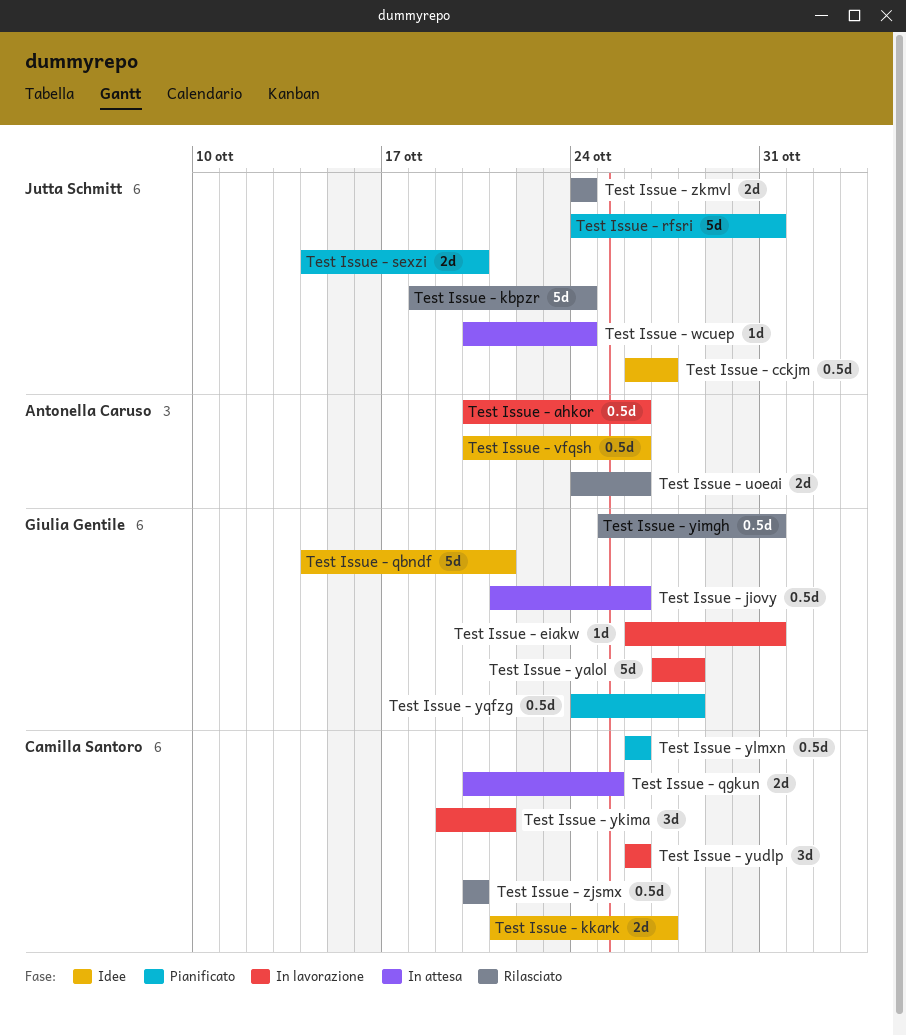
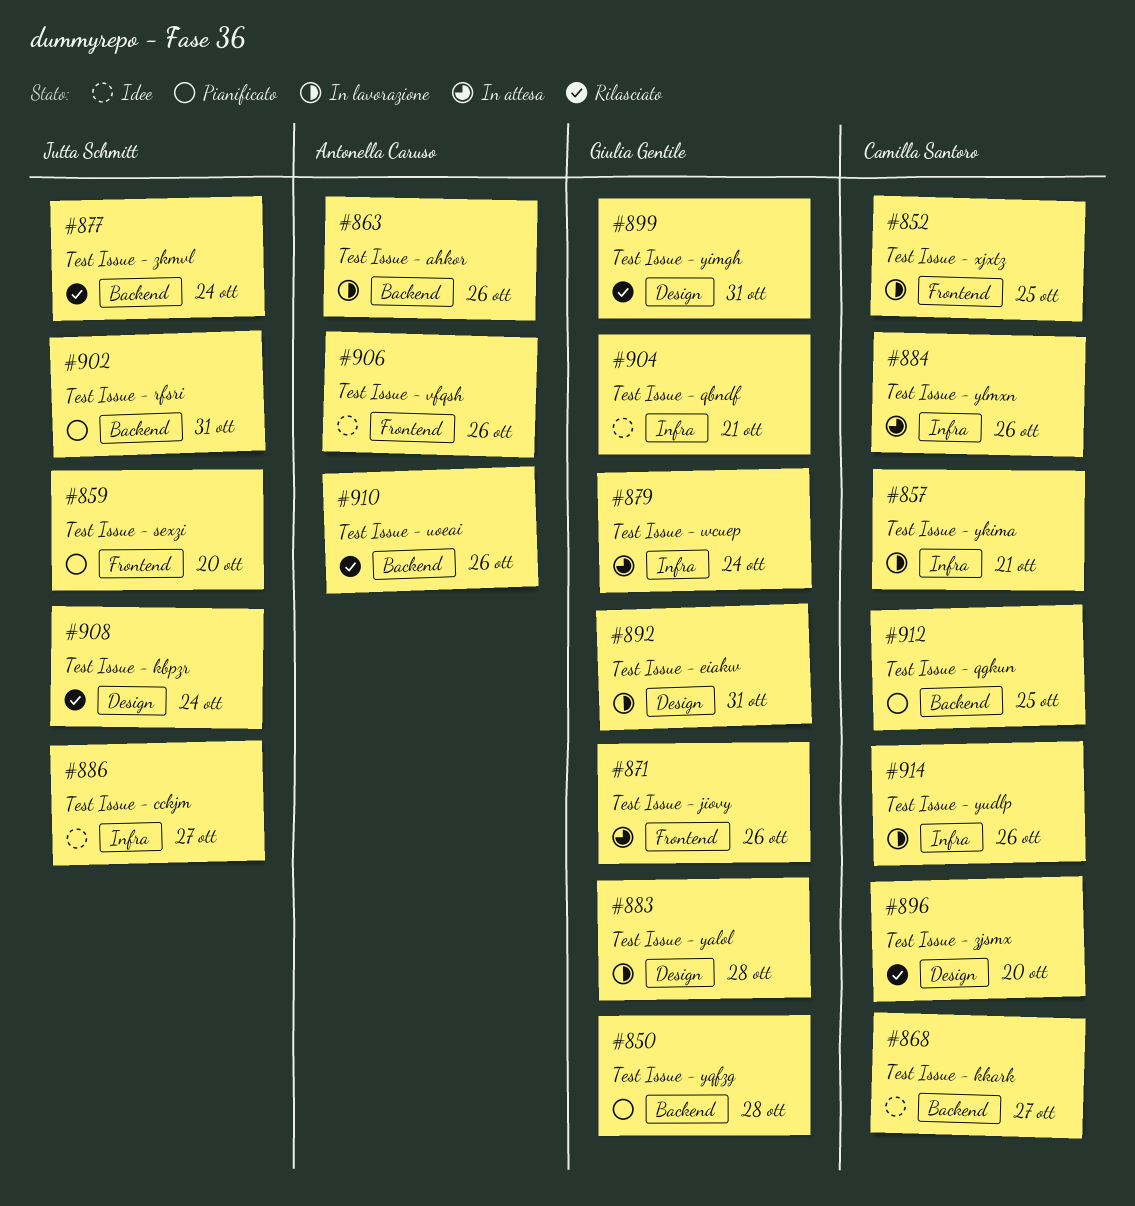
Test Issue - qgkun, status: In attesa -> Pianificato
Test Issue - wcuep, owner: Jutta Schmitt -> Giulia Gentile
Test Issue - xjxtz: none -> present
Test Issue - ylmxn, status: Pianificato -> In attesa

